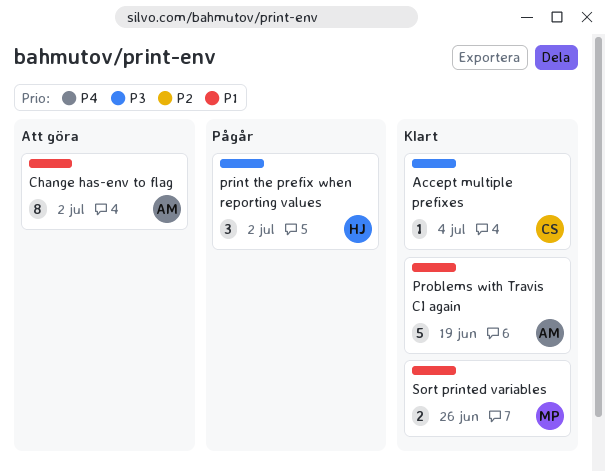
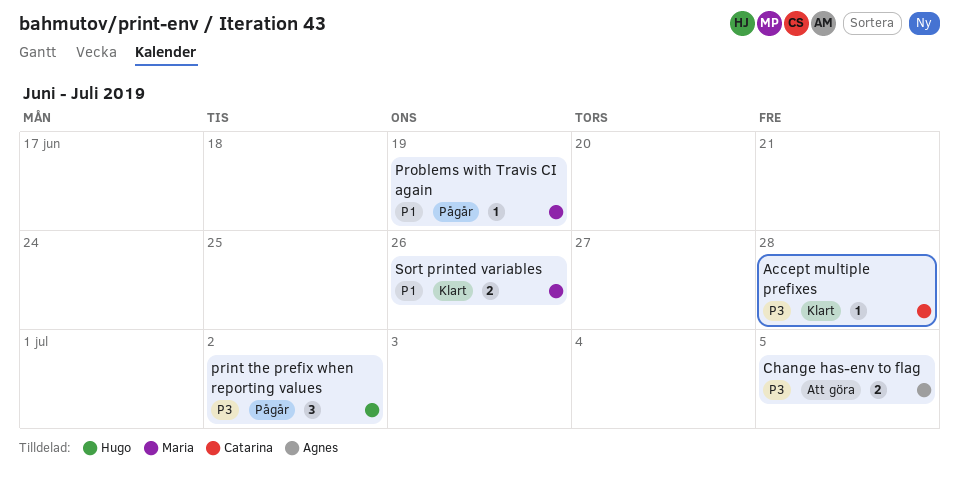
Accept multiple prefixes, due: Jul 4 -> Jun 28
Change has-env to flag, priority: P1 -> P3
Change has-env to flag, estimate: 8 -> 2
Change has-env to flag, due: Jul 2 -> Jul 5
Problems with Travis CI again, status: Klart -> Pågår
Problems with Travis CI again, owner: Agnes -> Maria
Problems with Travis CI again, estimate: 5 -> 1

